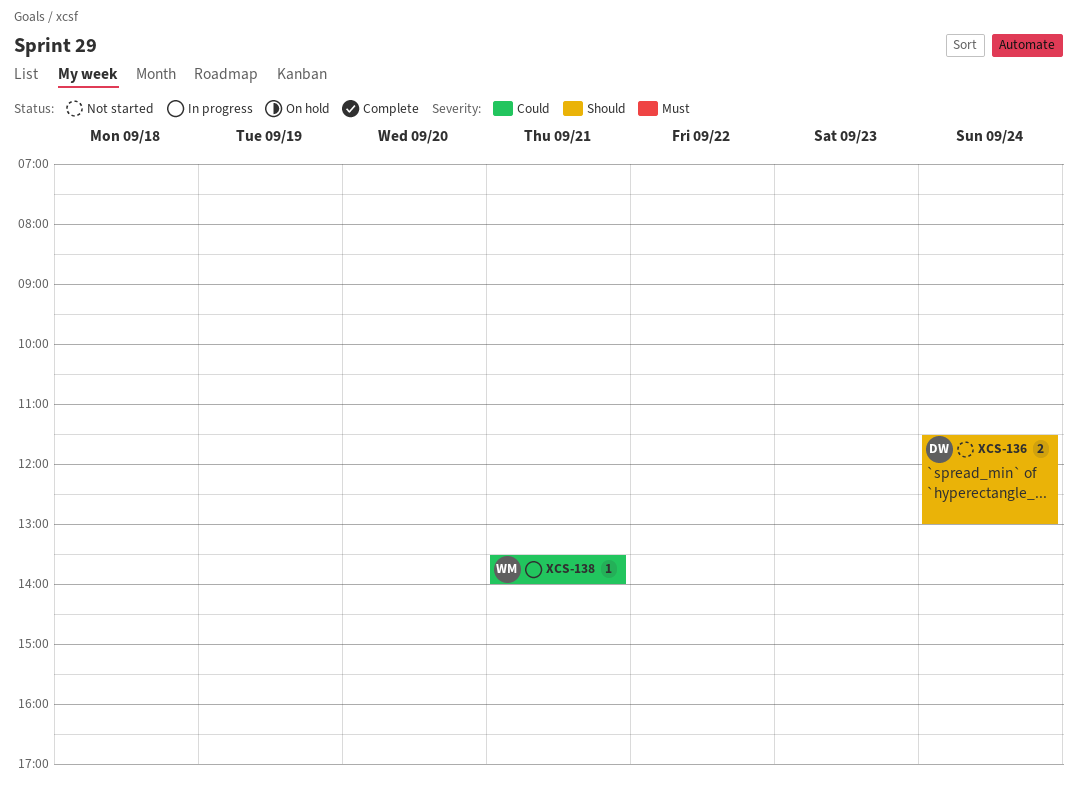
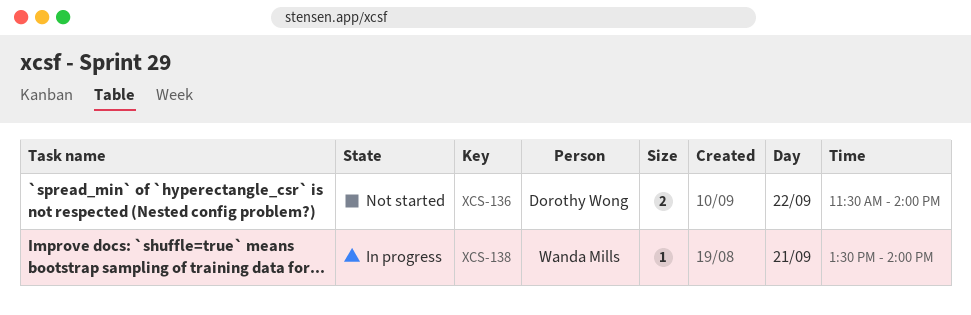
XCS-136, day: Sep 24 -> Sep 22
XCS-136, ends: 13:00 -> 14:00

